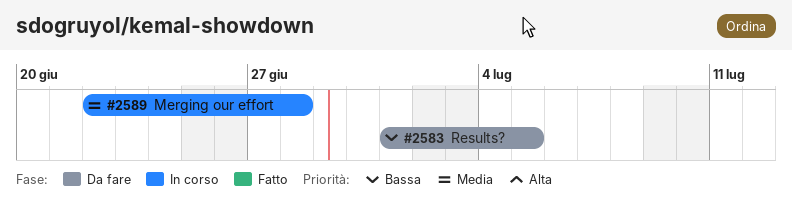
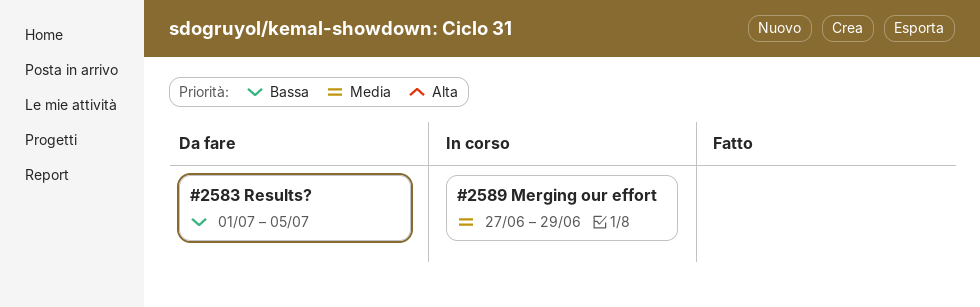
#2589, start: Jun 22 -> Jun 27
#2589, due: Jun 28 -> Jun 29

